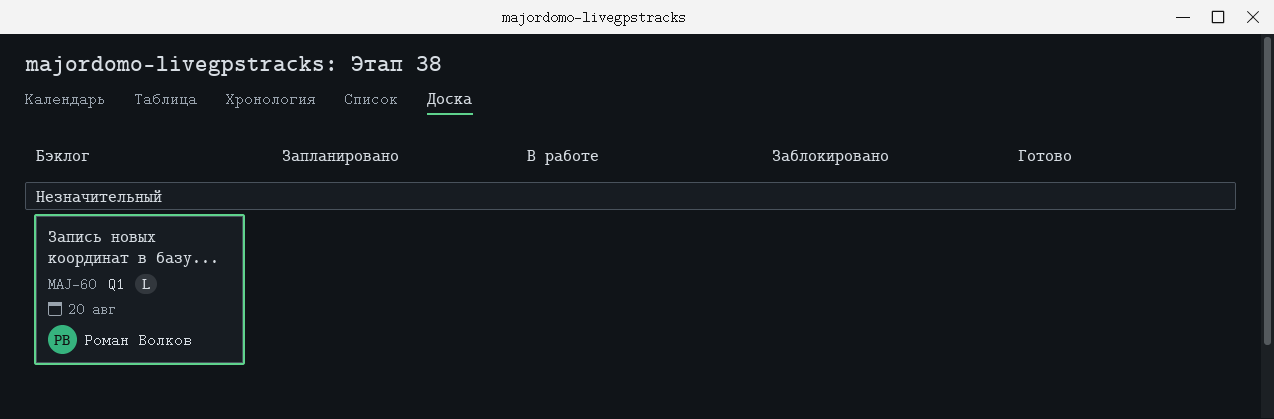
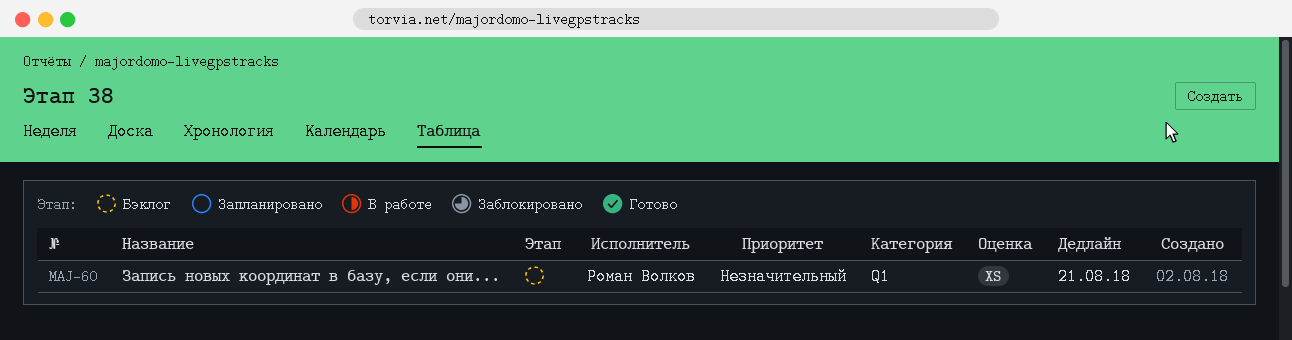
MAJ-60, estimate: L -> XS
MAJ-60, due: Aug 20 -> Aug 21

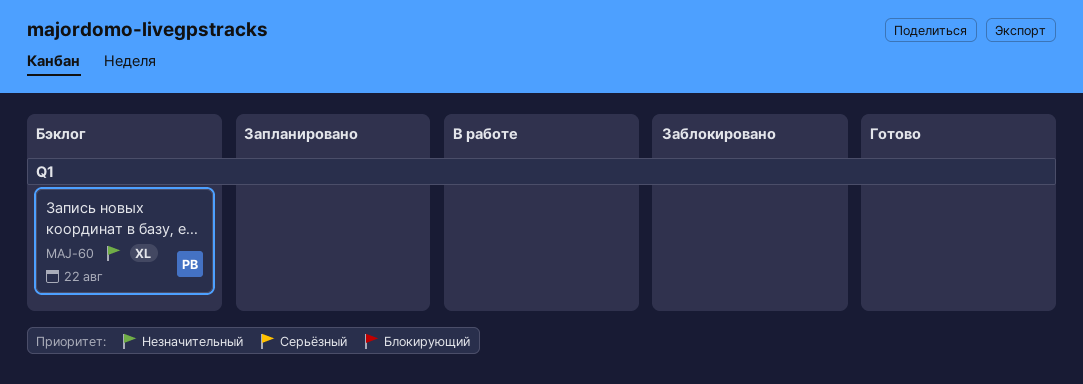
MAJ-60, estimate: XS -> XL
MAJ-60, due: Aug 21 -> Aug 22

